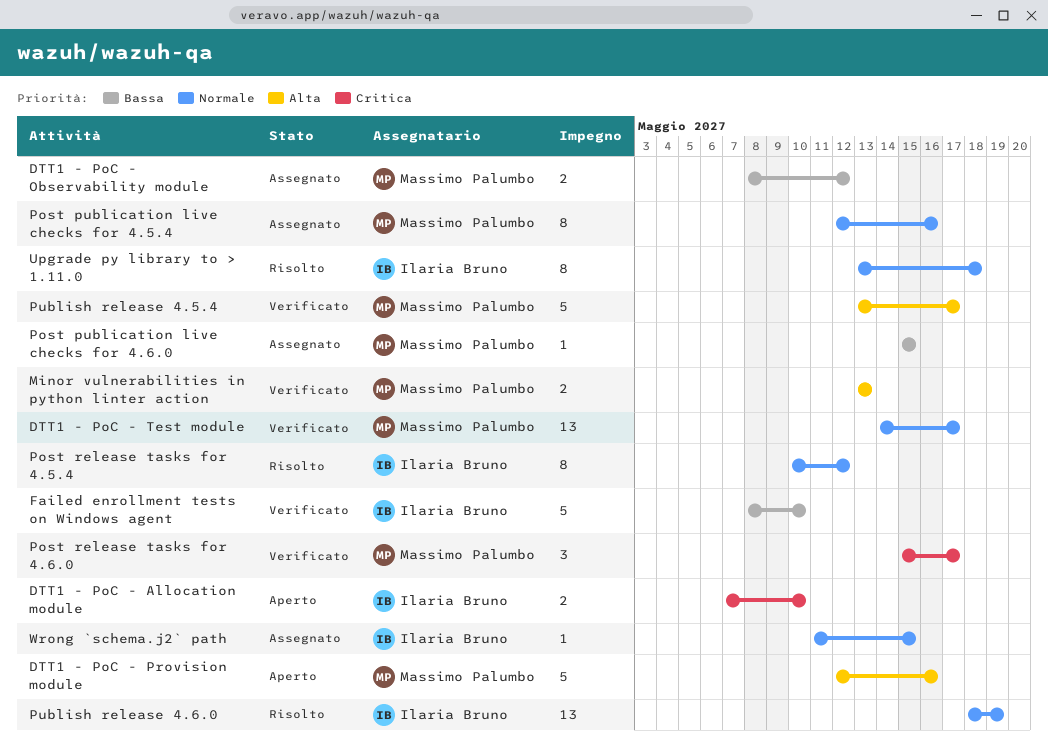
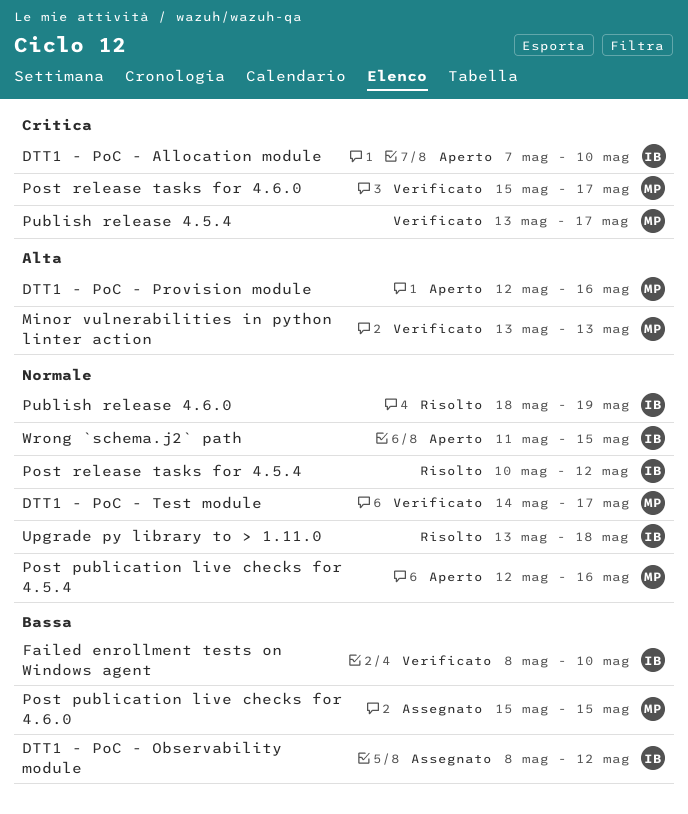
DTT1 - PoC - Observability module, owner: Massimo Palumbo -> Ilaria Bruno
Post publication live checks for 4.5.4, status: Assegnato -> Aperto
Publish release 4.5.4, priority: Alta -> Critica
Wrong `schema.j2` path, status: Assegnato -> Aperto

